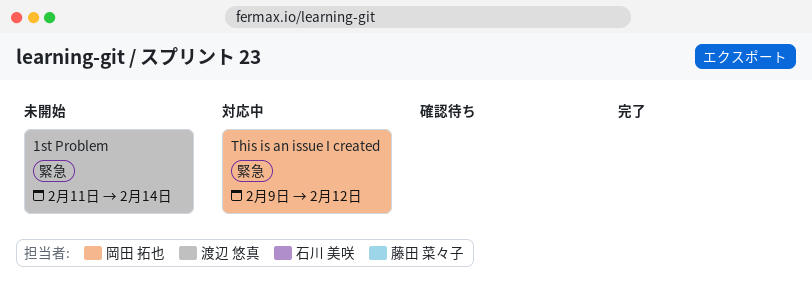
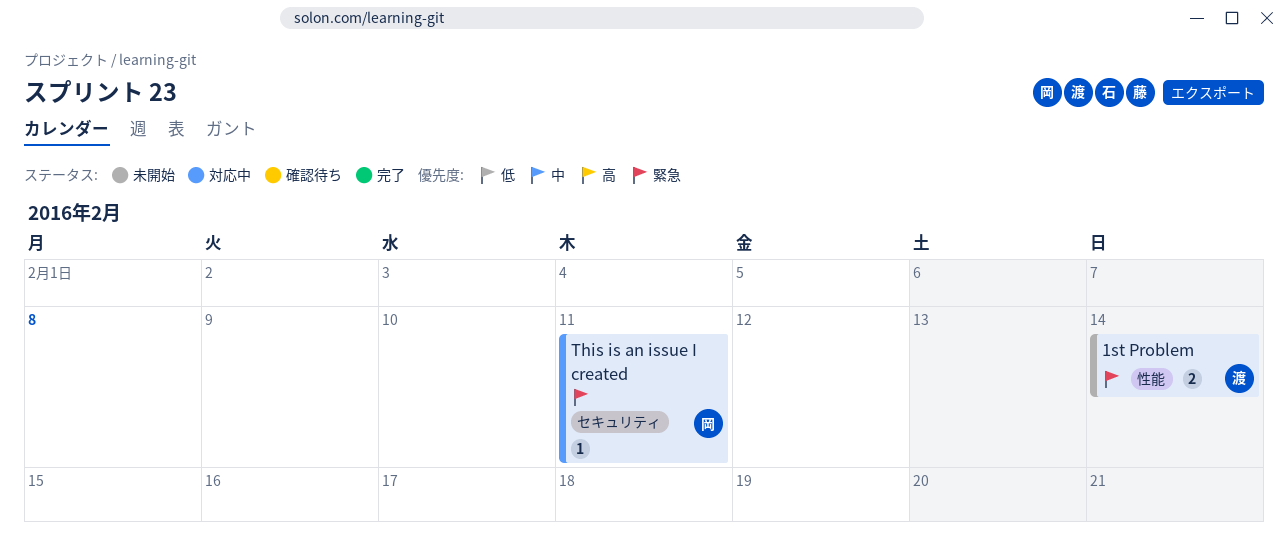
This is an issue I created, due: Feb 12 -> Feb 11

